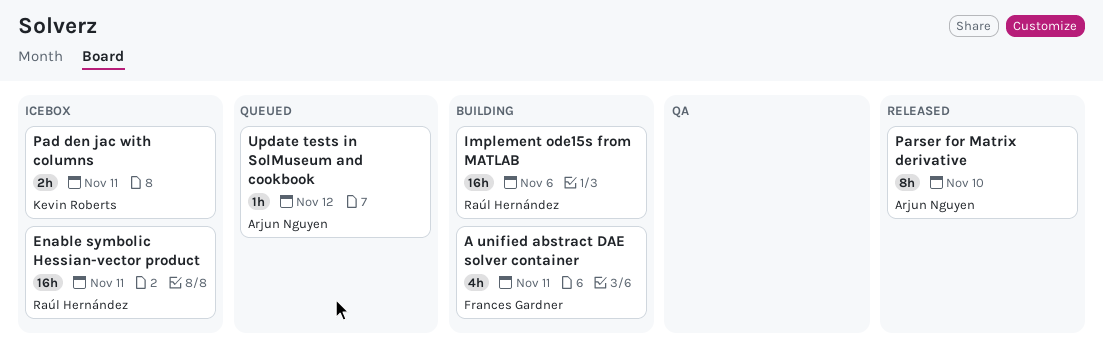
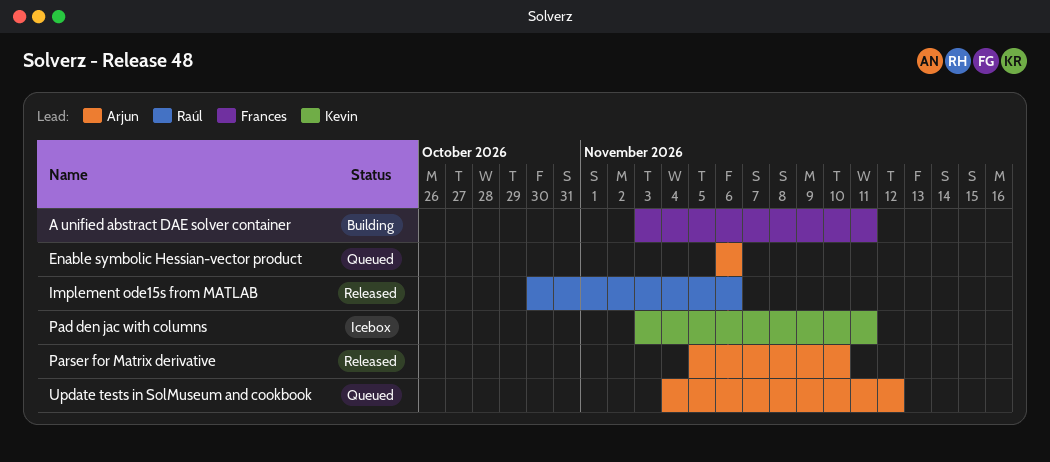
Enable symbolic Hessian-vector product, status: Icebox -> Queued
Enable symbolic Hessian-vector product, owner: Raúl Hernández -> Arjun Nguyen
Enable symbolic Hessian-vector product, due: Nov 11 -> Nov 6
Implement ode15s from MATLAB, status: Building -> Released

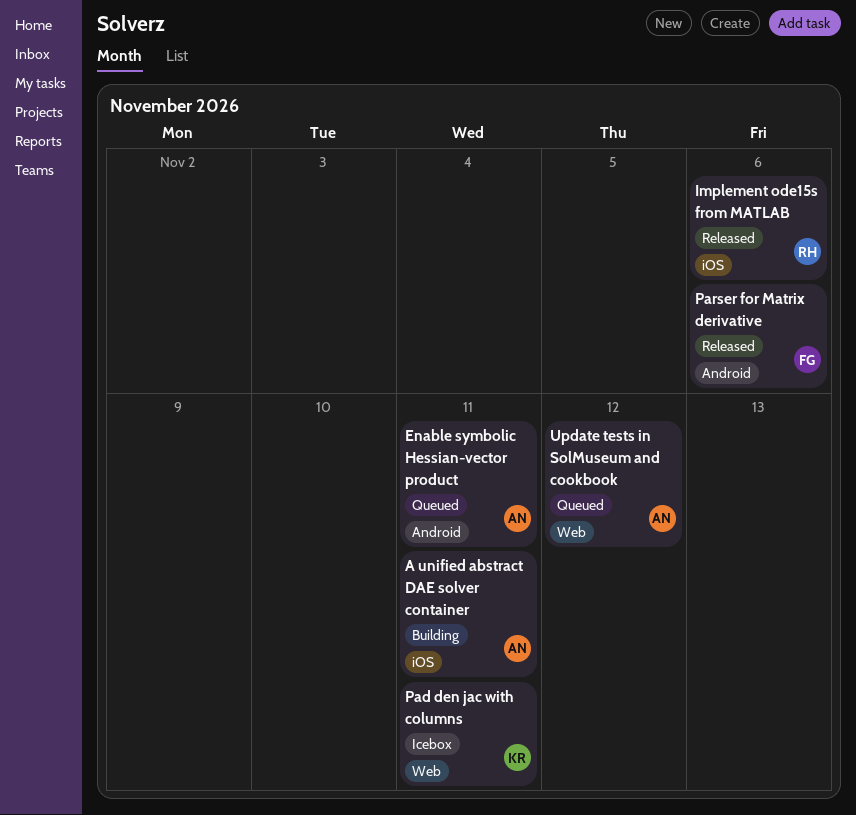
A unified abstract DAE solver container, owner: Frances -> Arjun
Enable symbolic Hessian-vector product, due: Nov 6 -> Nov 11
Parser for Matrix derivative, owner: Arjun -> Frances
Parser for Matrix derivative, due: Nov 10 -> Nov 6

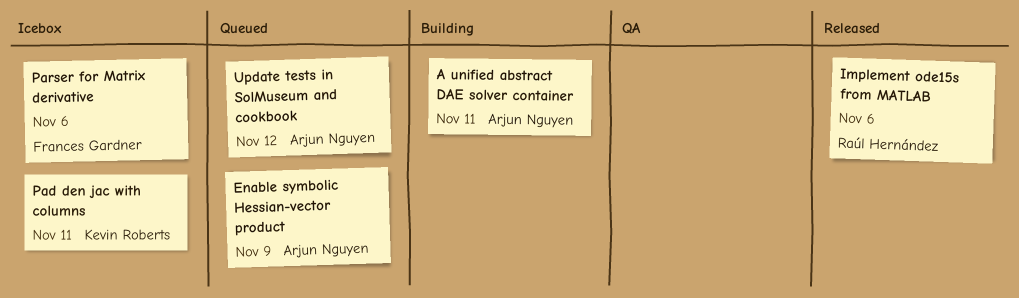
Enable symbolic Hessian-vector product, due: Nov 11 -> Nov 9
Parser for Matrix derivative, status: Released -> Icebox

